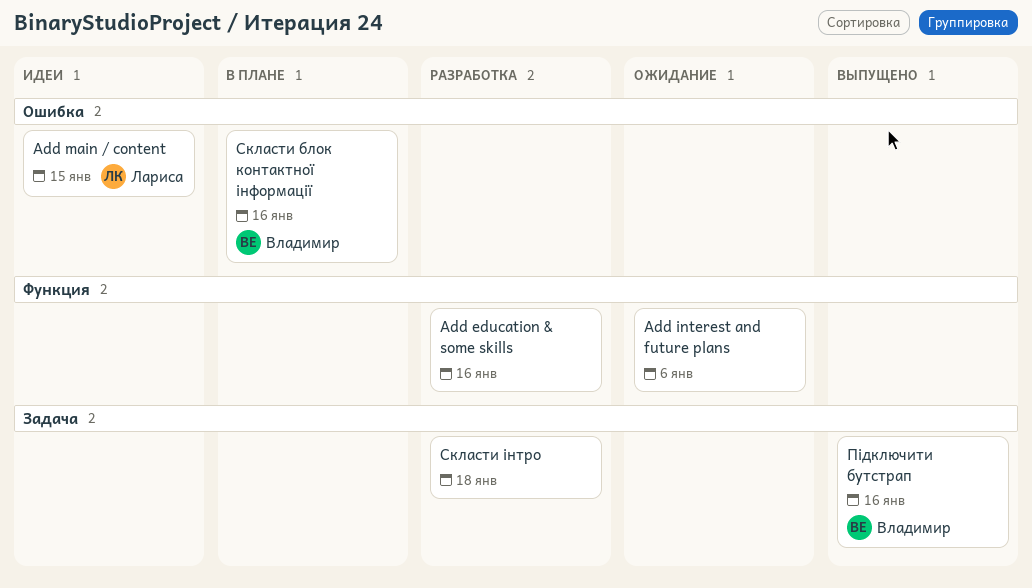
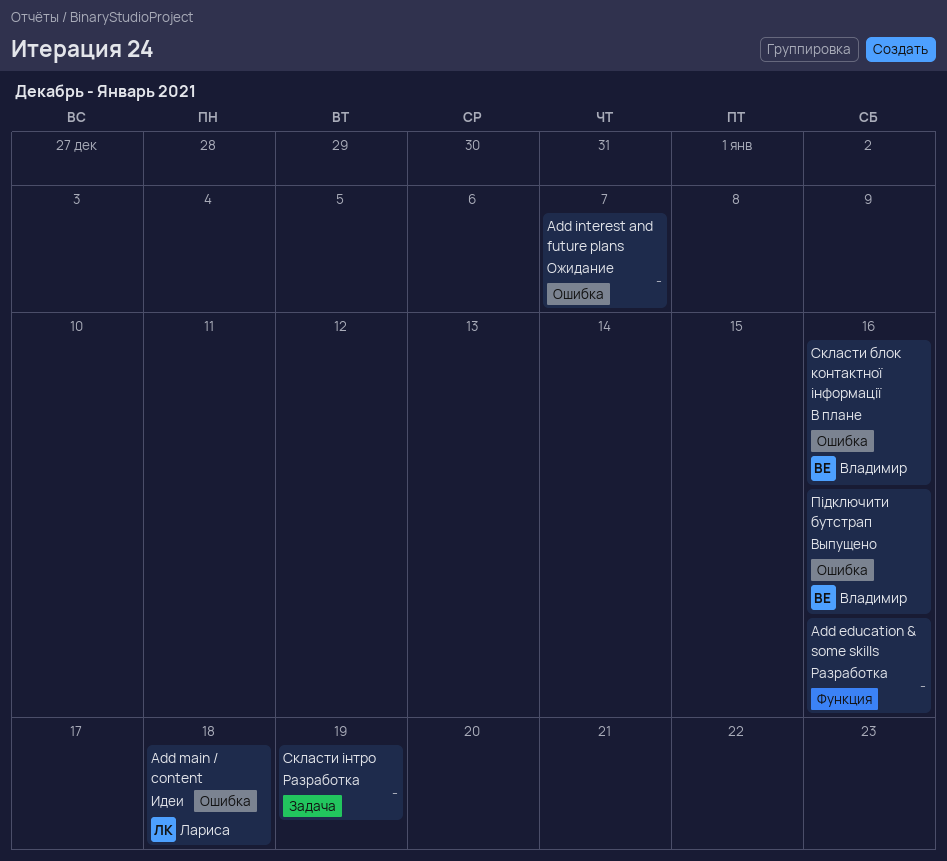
Add interest and future plans, label: Функция -> Ошибка
Add interest and future plans, due: Jan 6 -> Jan 7
Add main / content, due: Jan 15 -> Jan 18
Підключити бутстрап, label: Задача -> Ошибка
Скласти інтро, due: Jan 18 -> Jan 19

